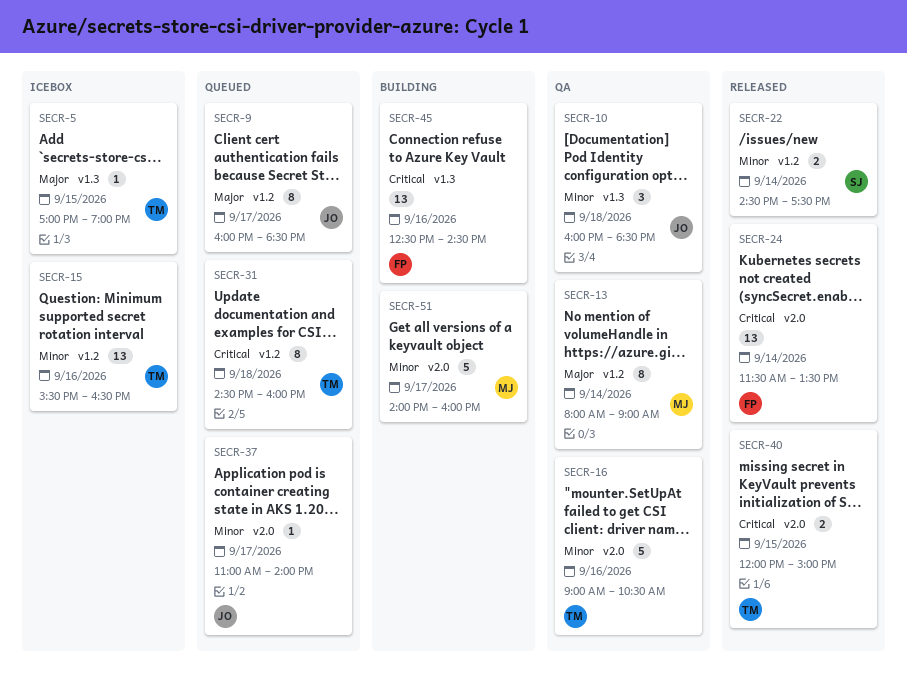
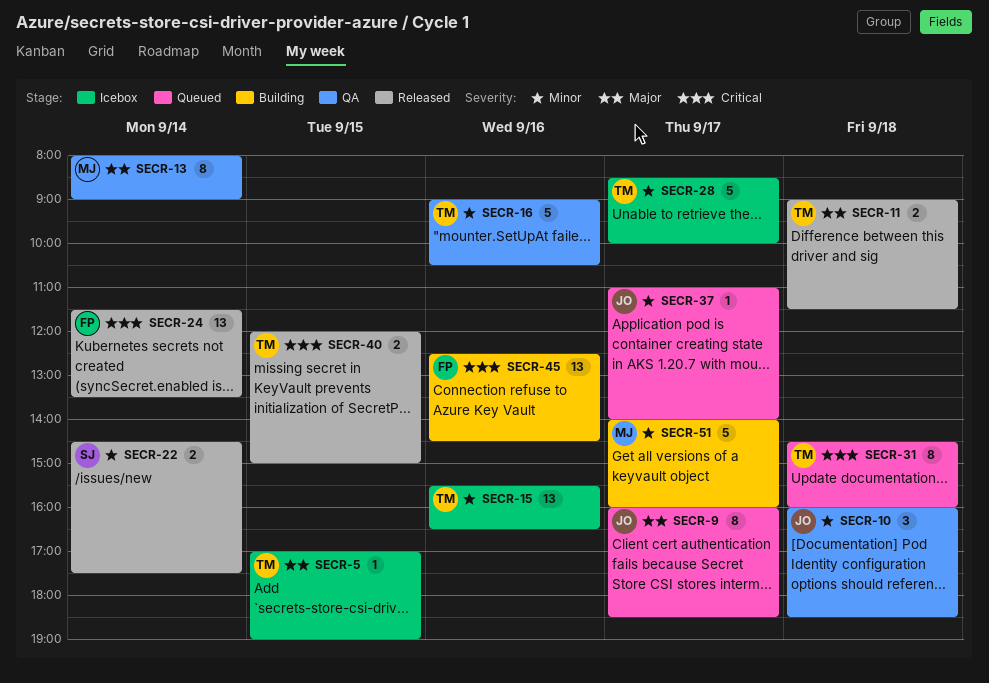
SECR-11: none -> present
SECR-28: none -> present

